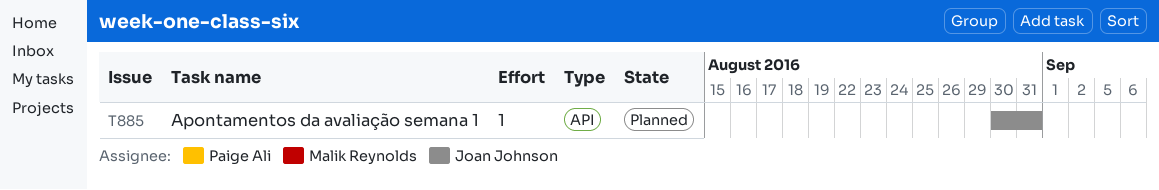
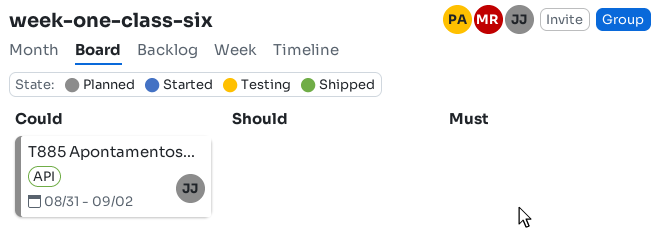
T885, start: Aug 30 -> Aug 31
T885, due: Aug 31 -> Sep 2

